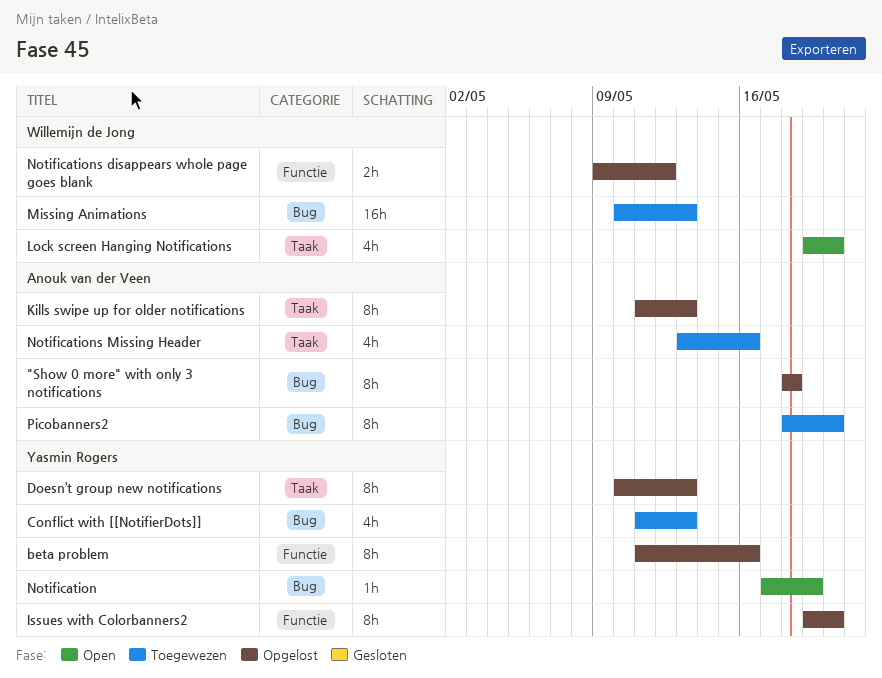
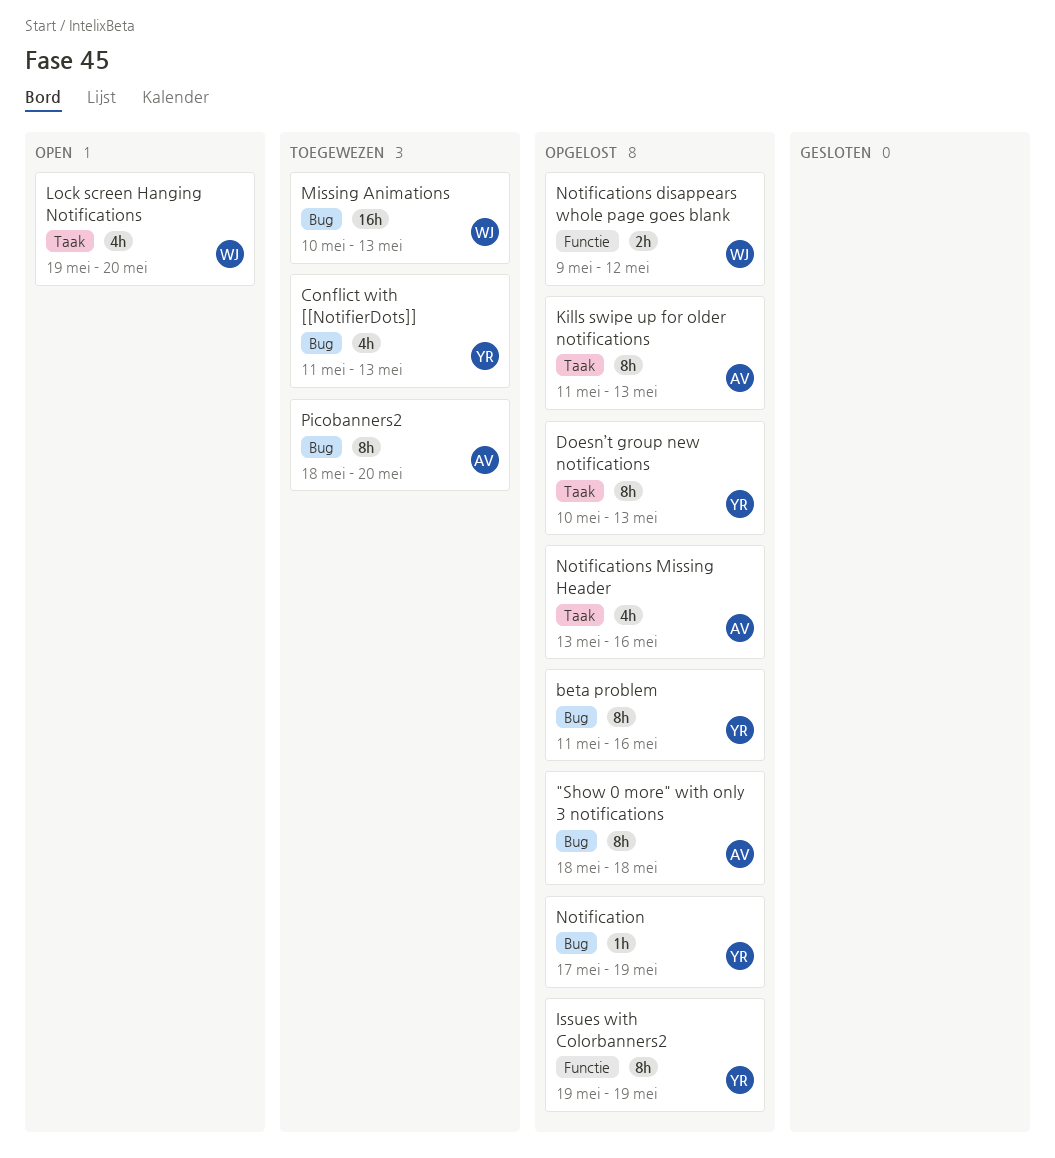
beta problem, label: Functie -> Bug
Issues with Colorbanners2, due: May 20 -> May 19
Notification, status: Open -> Opgelost
Notifications Missing Header, status: Toegewezen -> Opgelost

